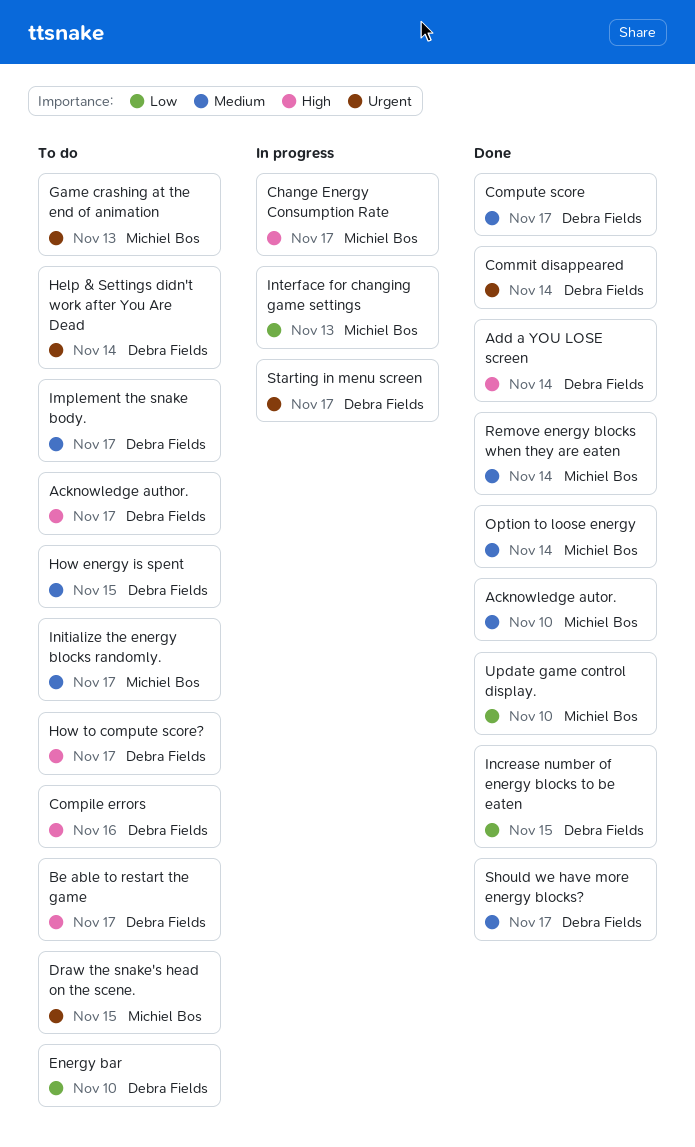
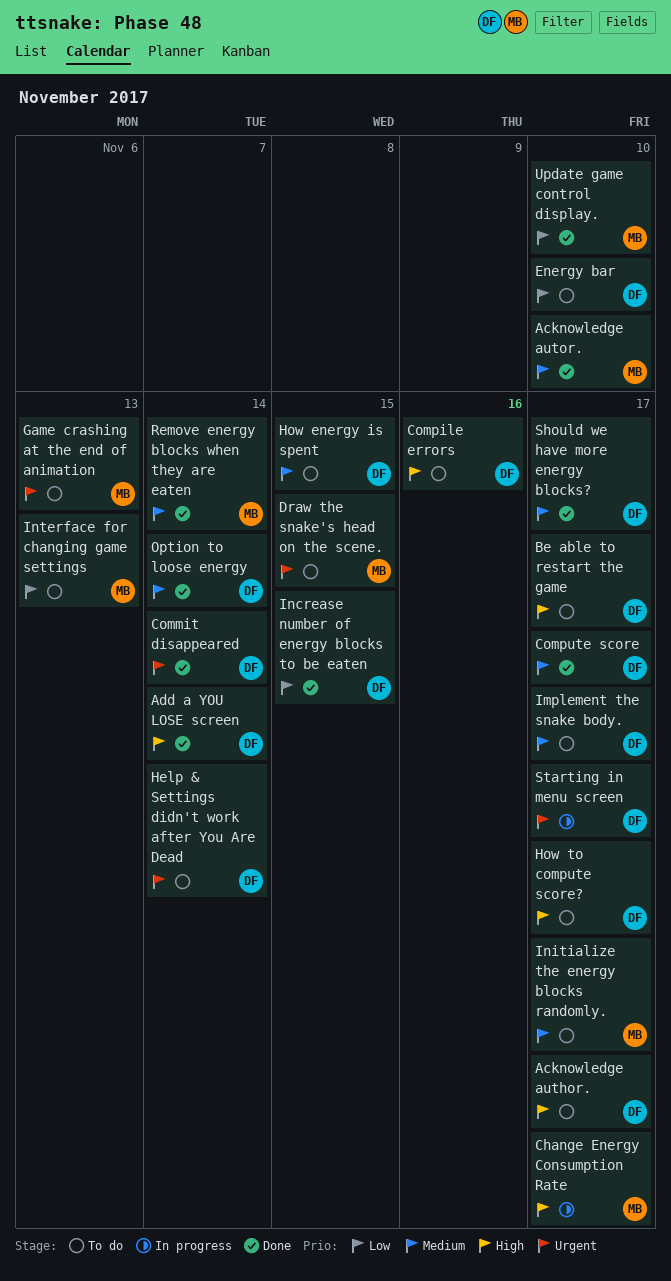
Interface for changing game settings, status: In progress -> To do
Option to loose energy, owner: Michiel Bos -> Debra Fields

